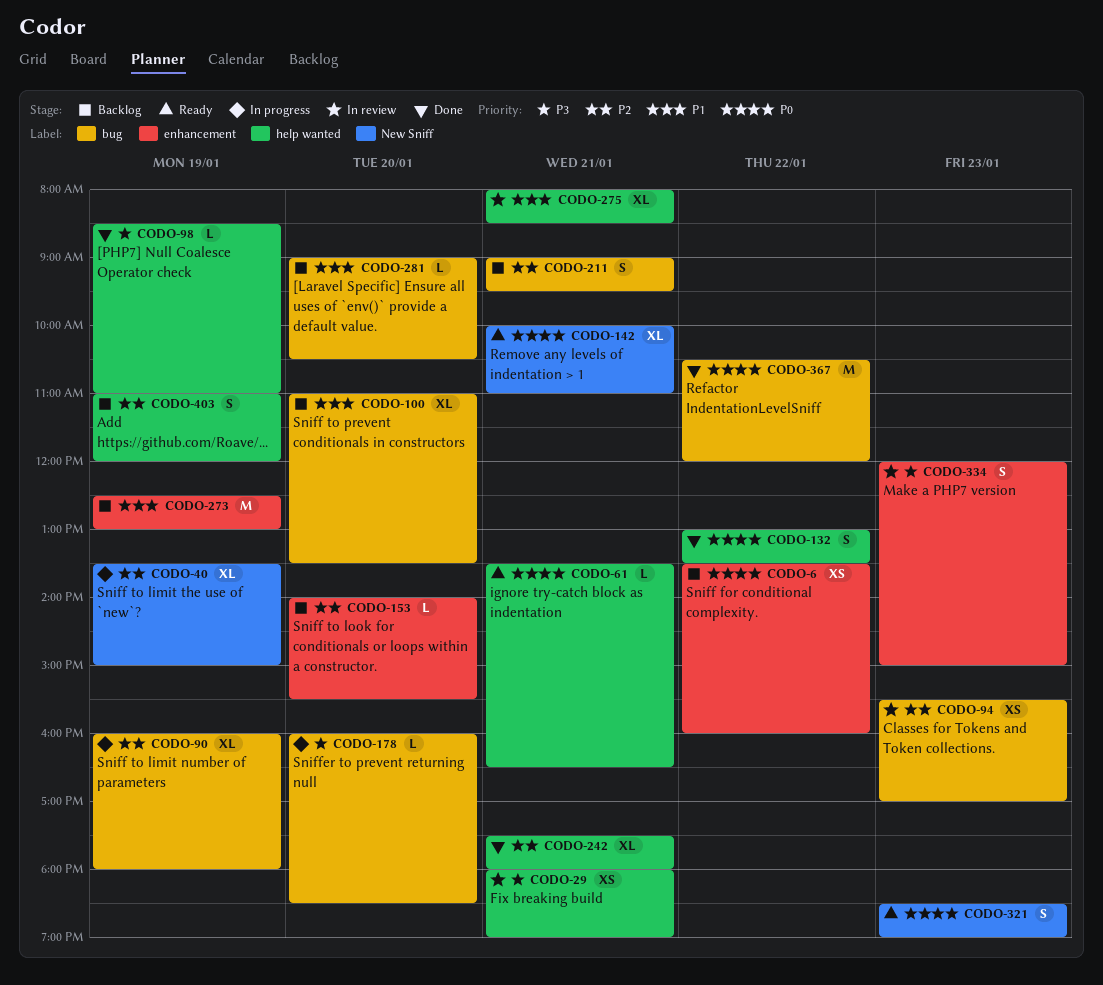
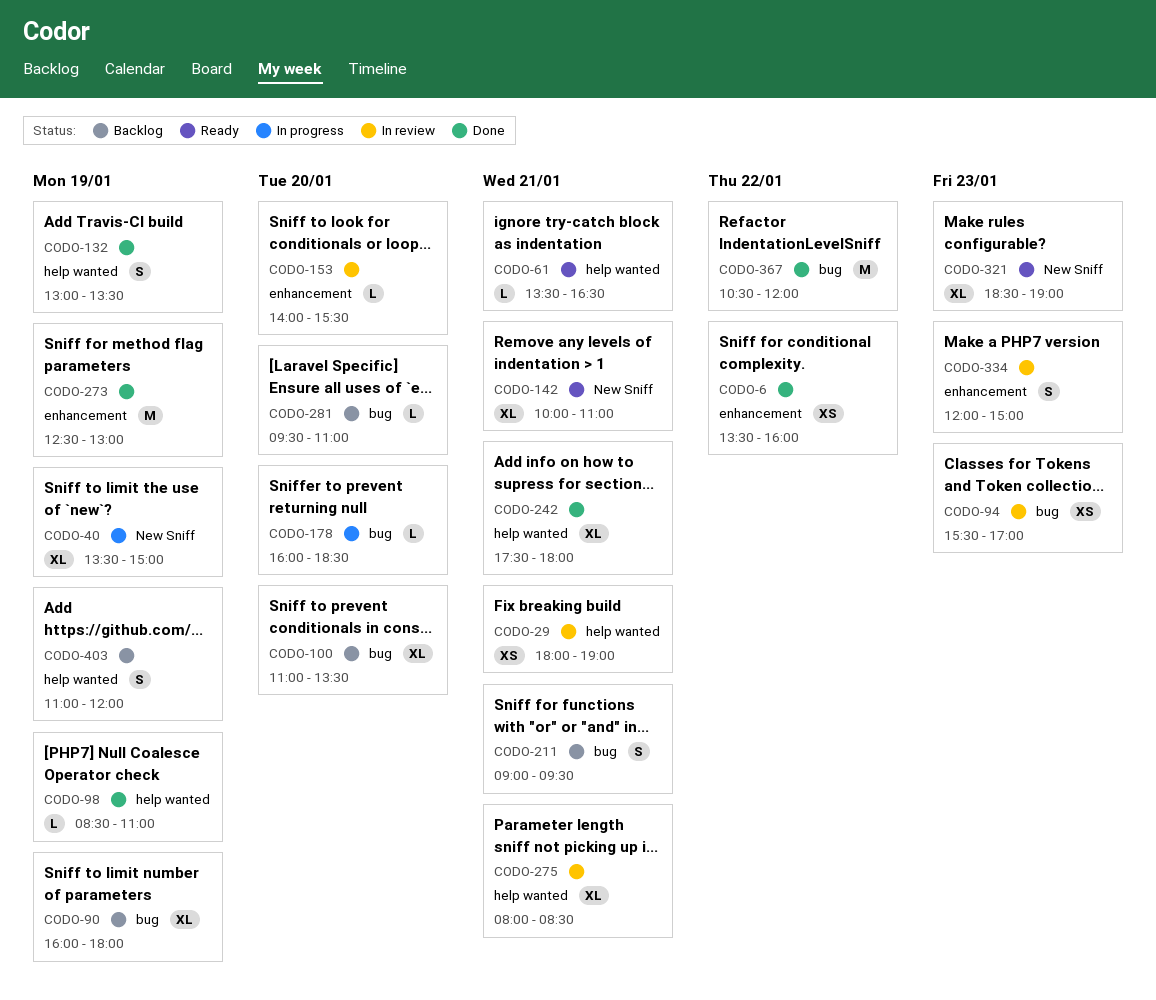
CODO-6, status: Backlog -> Done
CODO-90, status: In progress -> Backlog
CODO-132, day: Jan 22 -> Jan 19
CODO-153, status: Backlog -> In review
CODO-273, status: Backlog -> Done
CODO-281, begins: 09:00 -> 09:30
CODO-281, ends: 10:30 -> 11:00
CODO-321, estimate: S -> XL

